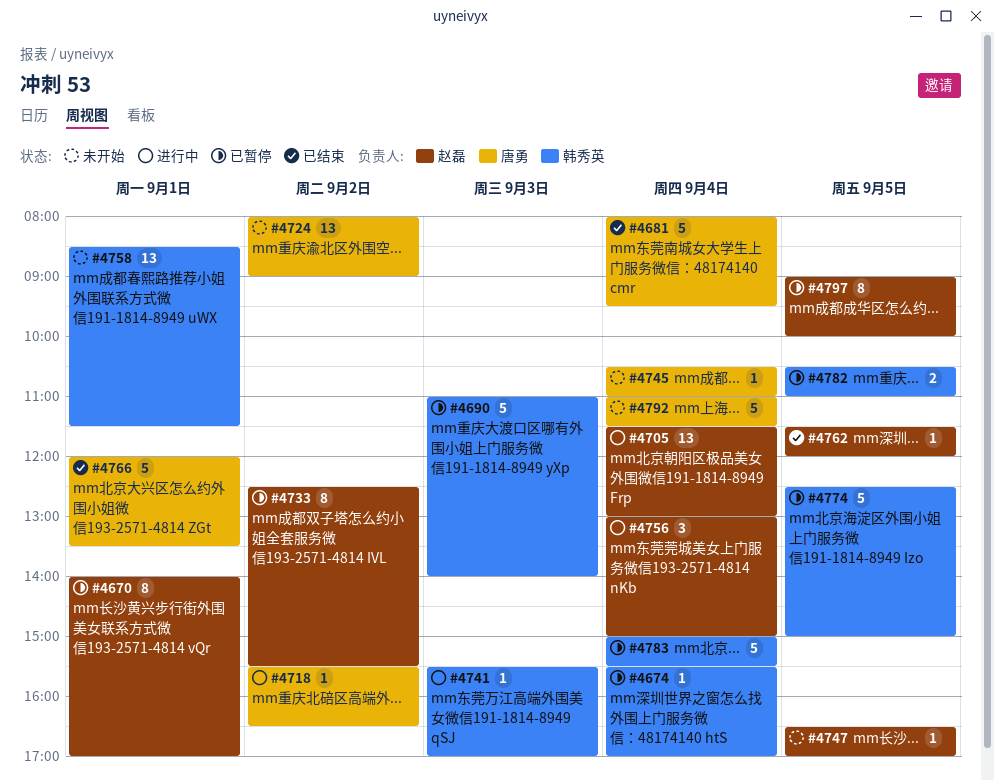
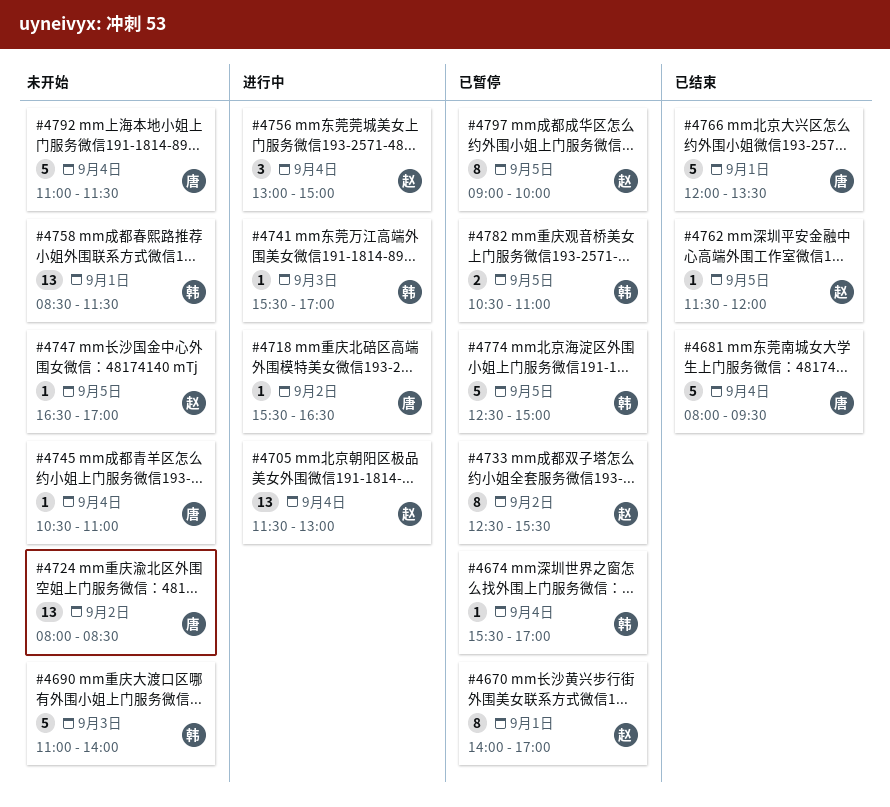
#4690, status: 已暂停 -> 未开始
#4724, ends: 09:00 -> 08:30
#4783: present -> none

